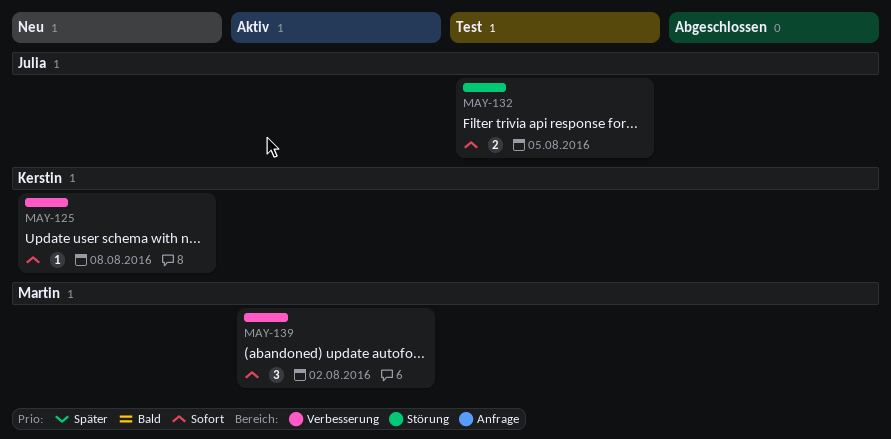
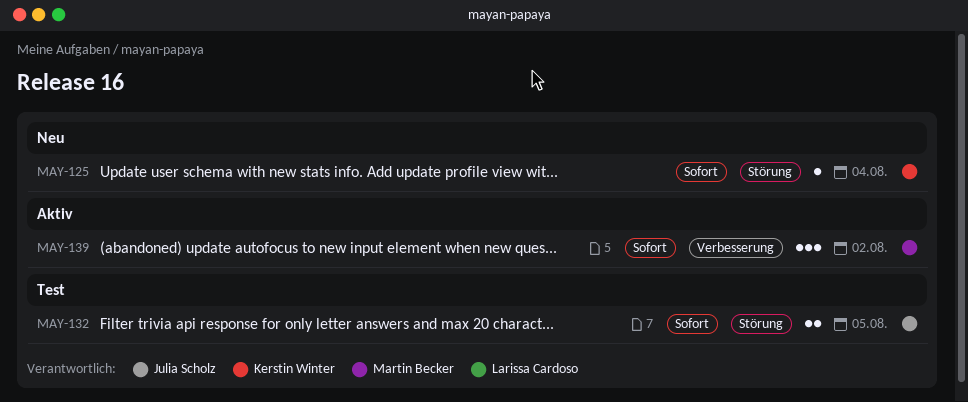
MAY-125, label: Verbesserung -> Störung
MAY-125, due: Aug 8 -> Aug 4

